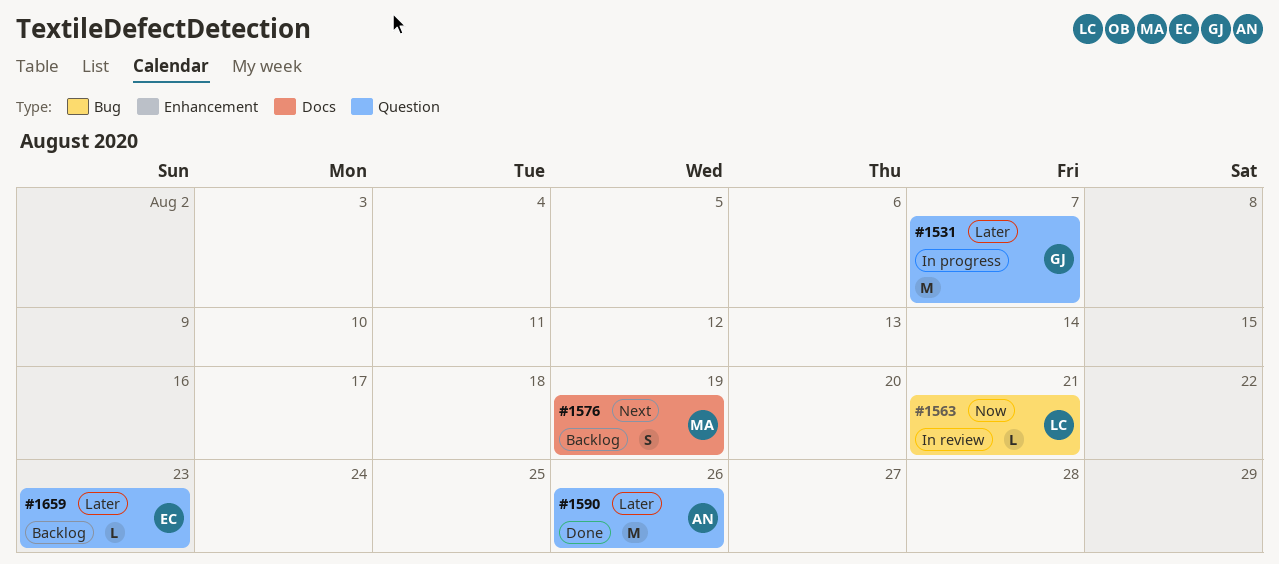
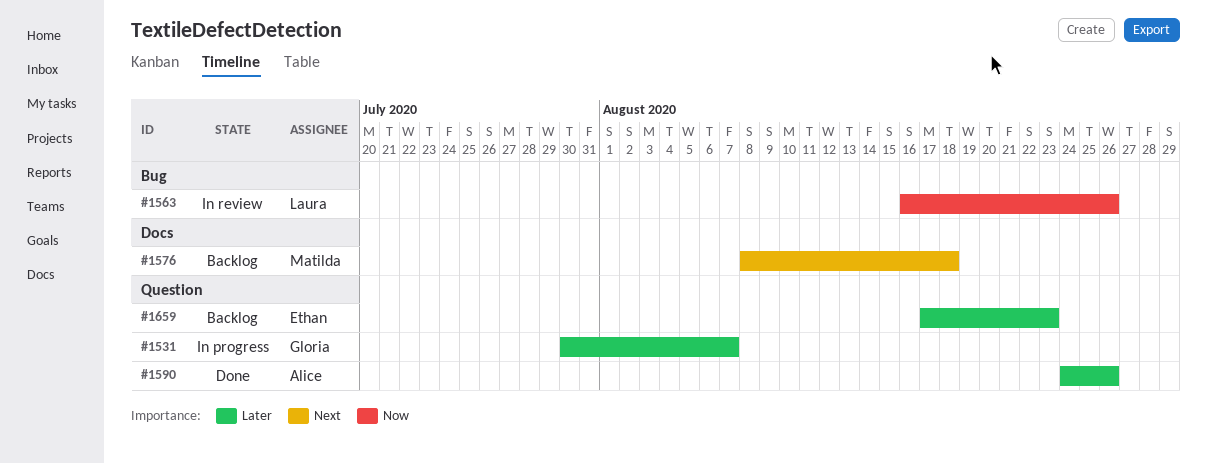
#1563, due: Aug 21 -> Aug 26
#1576, due: Aug 19 -> Aug 18

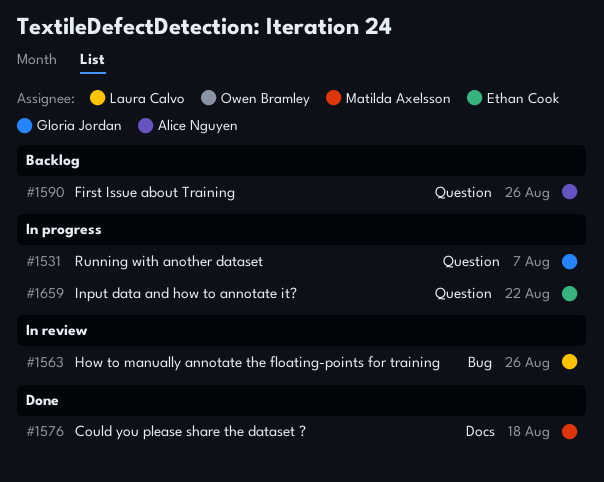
#1576, status: Backlog -> Done
#1590, status: Done -> Backlog
#1659, status: Backlog -> In progress
#1659, due: Aug 23 -> Aug 22

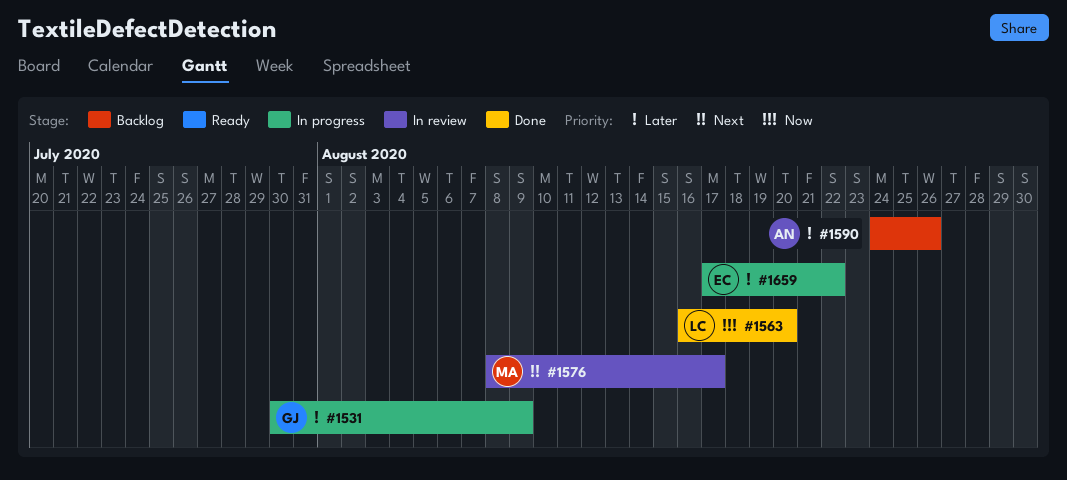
#1531, due: Aug 7 -> Aug 9
#1563, status: In review -> Done
#1563, due: Aug 26 -> Aug 20
#1576, status: Done -> In review
#1576, due: Aug 18 -> Aug 17

